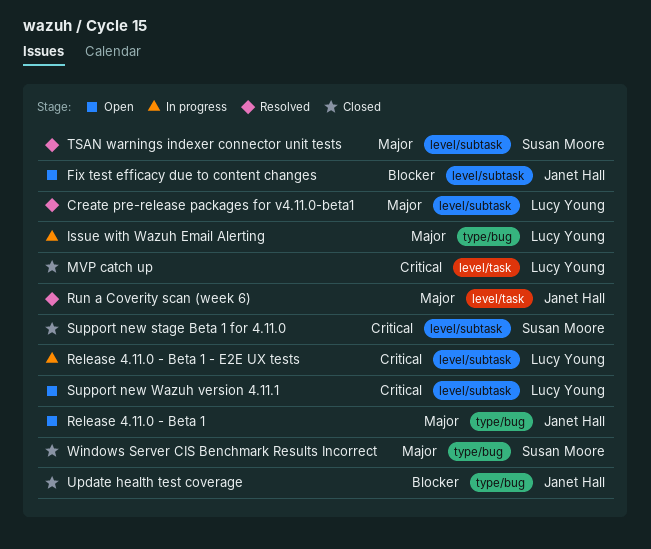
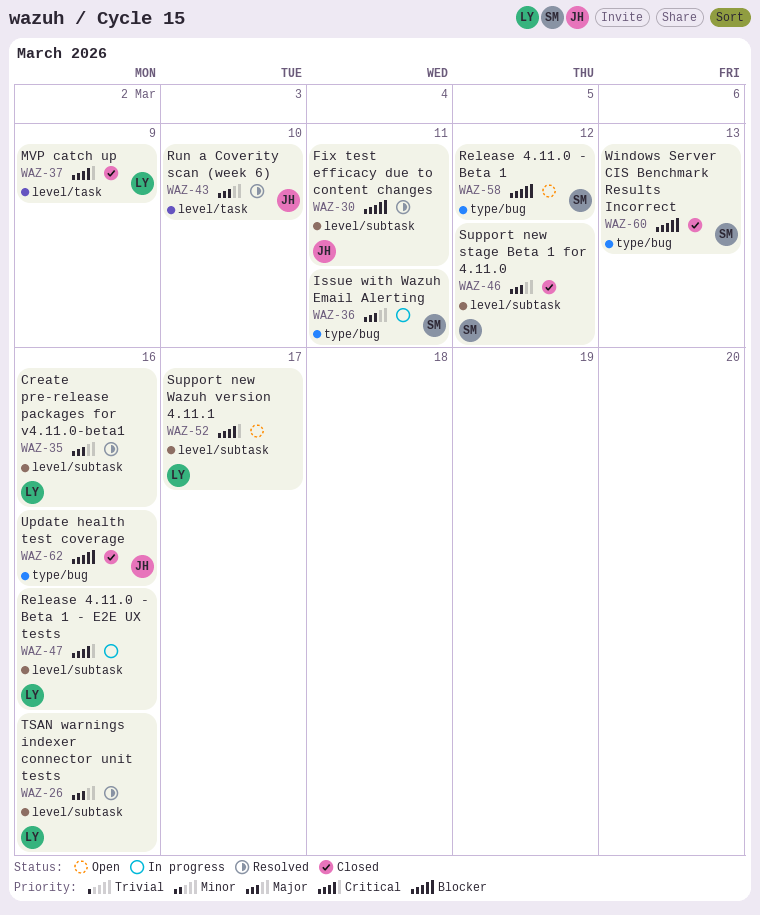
Fix test efficacy due to content changes, status: Open -> Resolved
Issue with Wazuh Email Alerting, owner: Lucy Young -> Susan Moore
Release 4.11.0 - Beta 1, owner: Janet Hall -> Susan Moore
Release 4.11.0 - Beta 1, priority: Major -> Blocker
Support new stage Beta 1 for 4.11.0, priority: Critical -> Major
TSAN warnings indexer connector unit tests, owner: Susan Moore -> Lucy Young
Windows Server CIS Benchmark Results Incorrect, priority: Major -> Blocker

